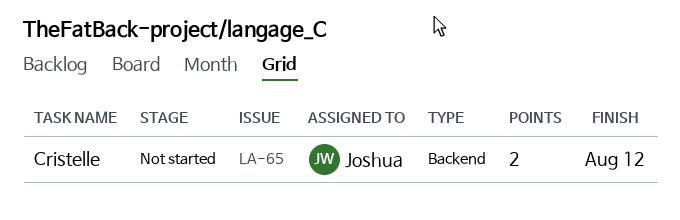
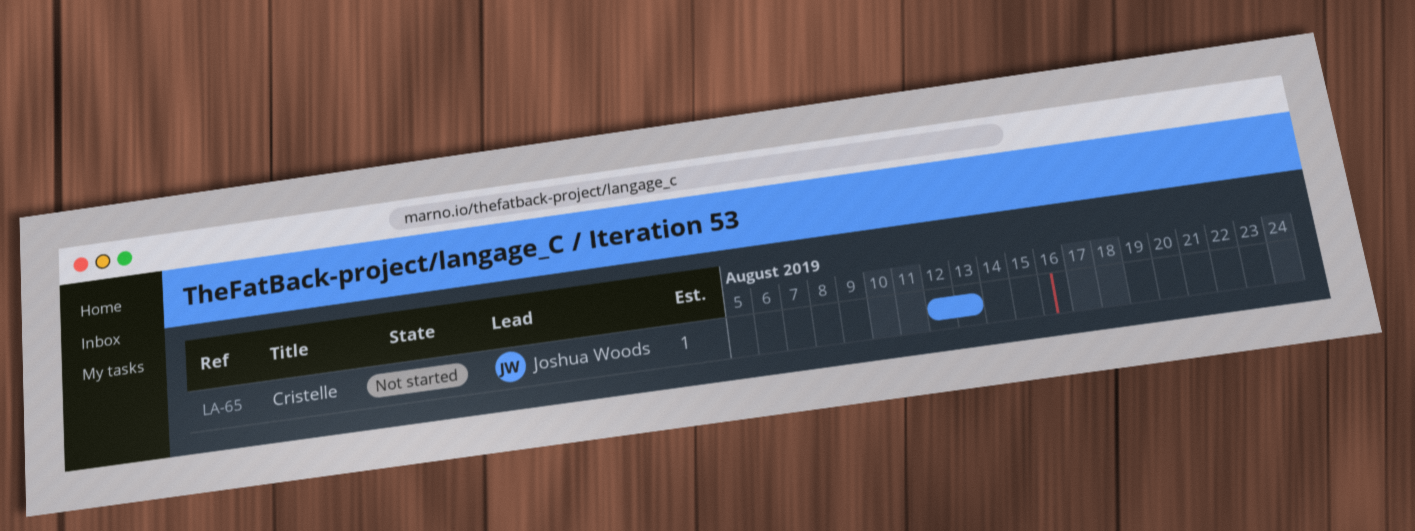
LA-65, estimate: 2 -> 1
LA-65, due: Aug 12 -> Aug 13

